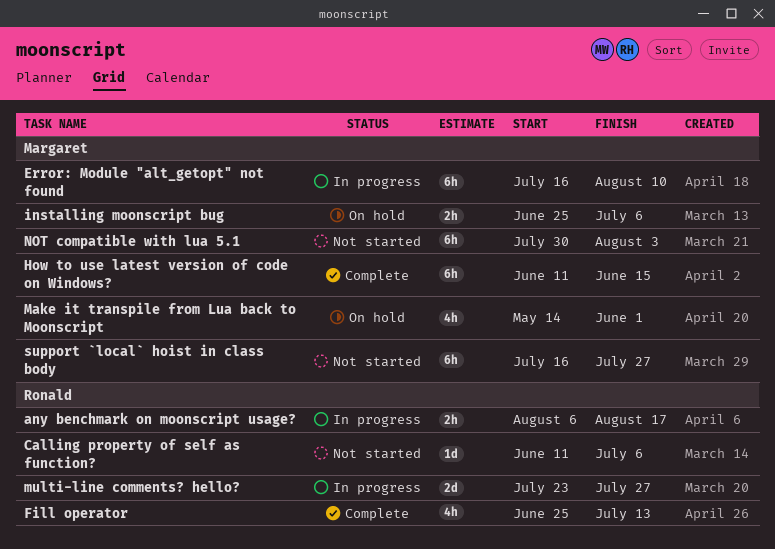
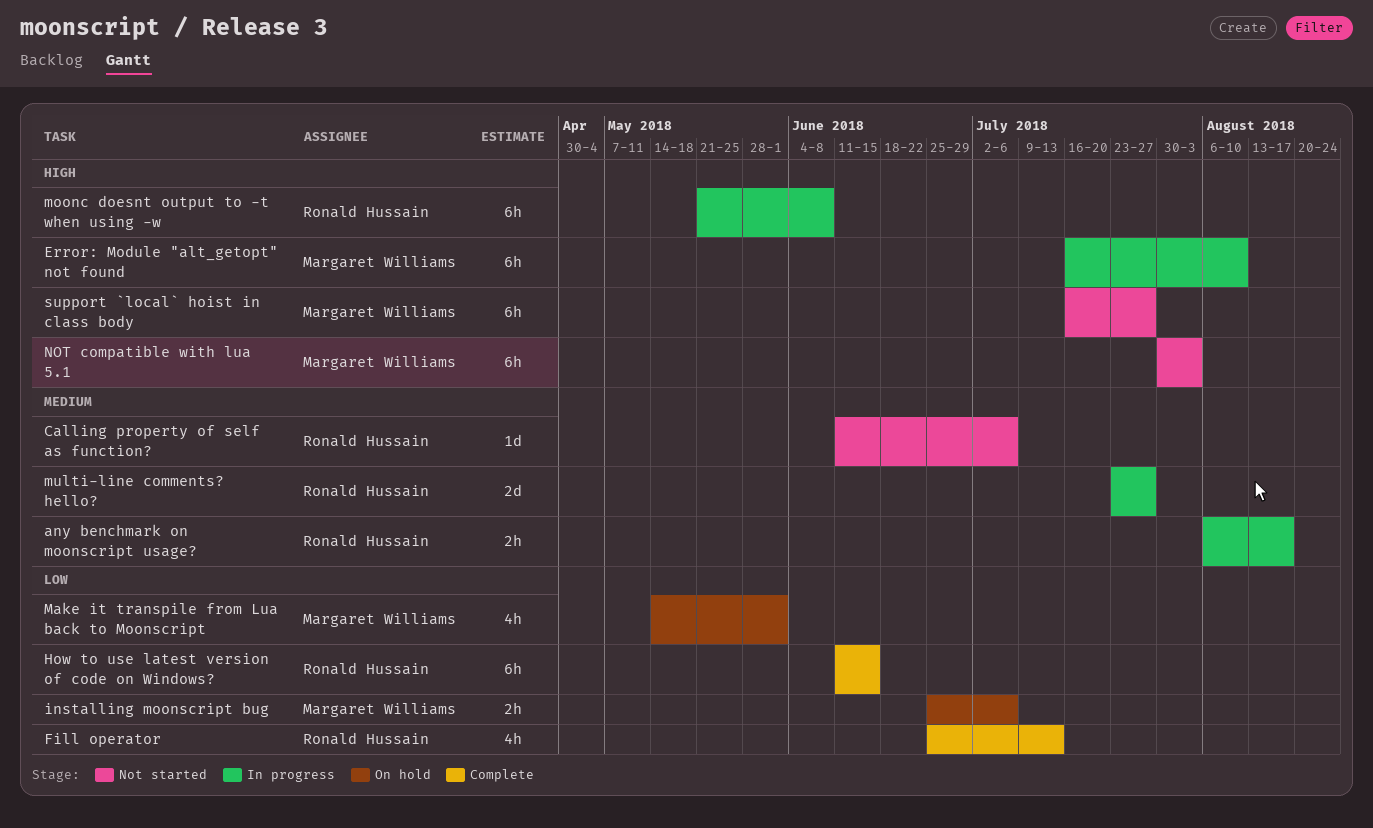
How to use latest version of code on Windows?, owner: Margaret Williams -> Ronald Hussain
moonc doesnt output to -t when using -w: none -> present

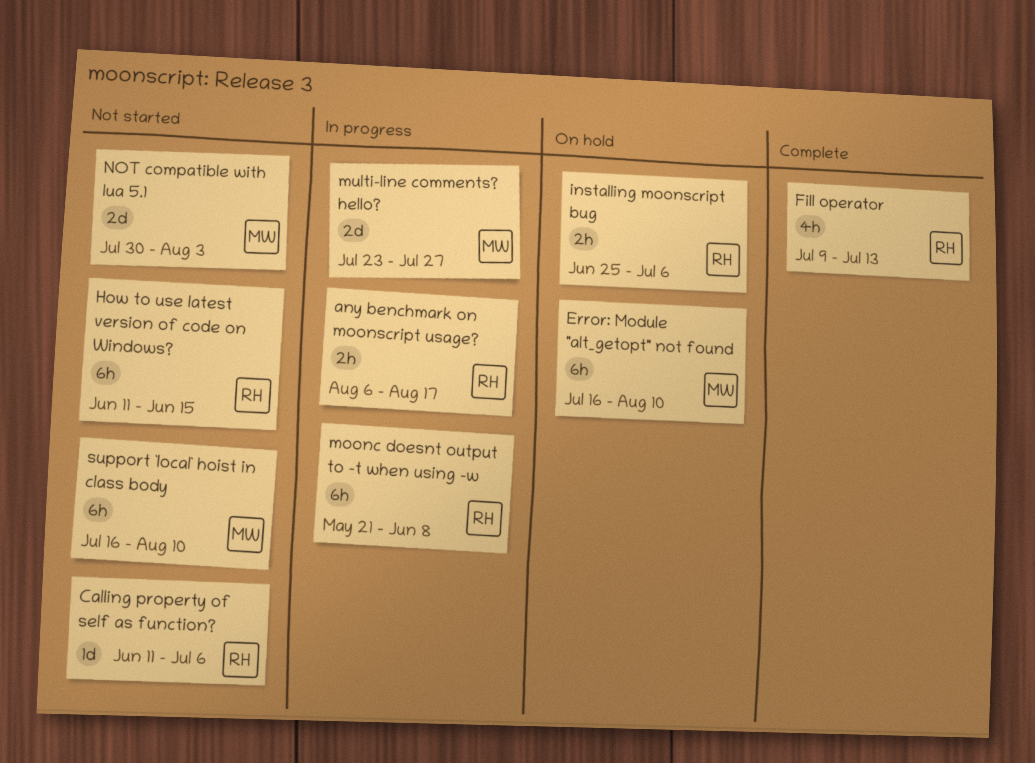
Error: Module "alt_getopt" not found, status: In progress -> On hold
Fill operator, start: Jun 25 -> Jul 9
How to use latest version of code on Windows?, status: Complete -> Not started
installing moonscript bug, owner: Margaret Williams -> Ronald Hussain
Make it transpile from Lua back to Moonscript: present -> none
multi-line comments? hello?, owner: Ronald Hussain -> Margaret Williams
NOT compatible with lua 5.1, estimate: 6h -> 2d
support `local` hoist in class body, due: Jul 27 -> Aug 10

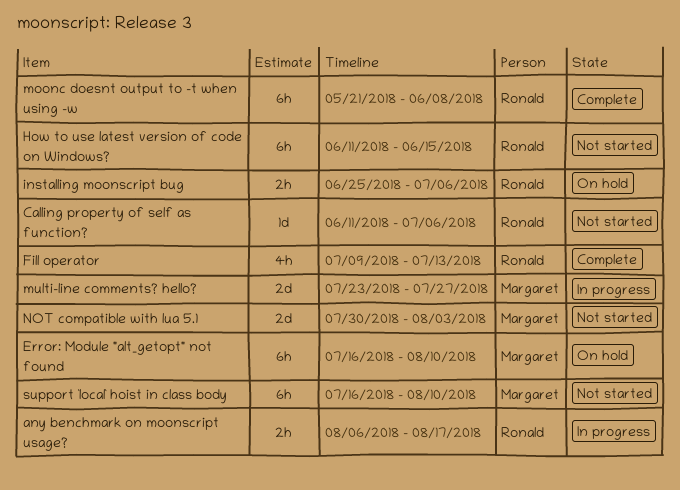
moonc doesnt output to -t when using -w, status: In progress -> Complete

